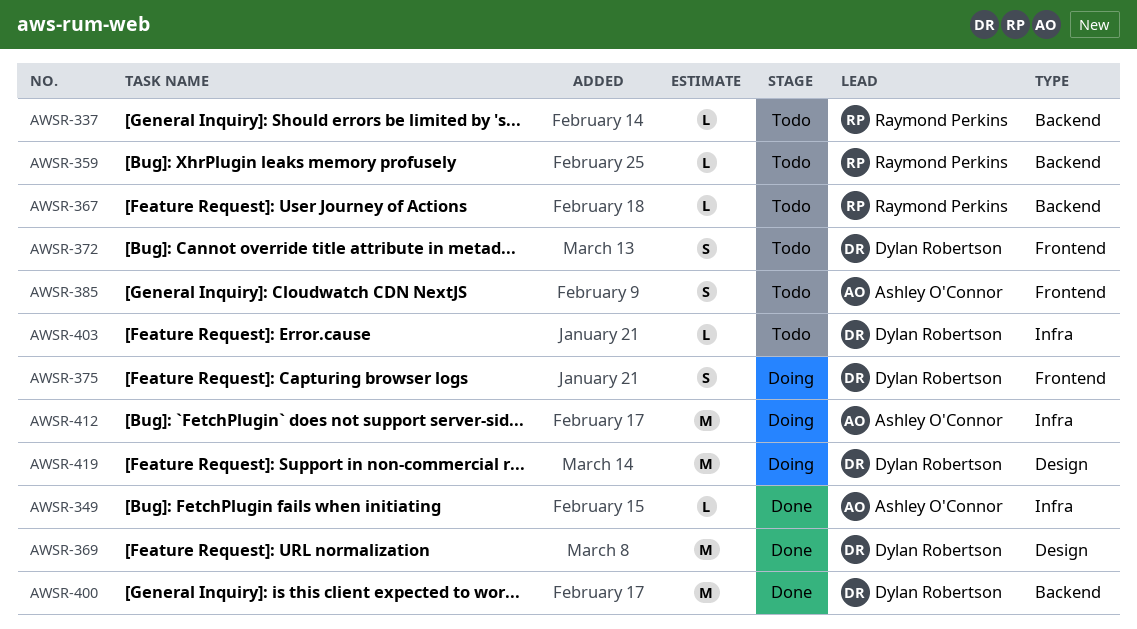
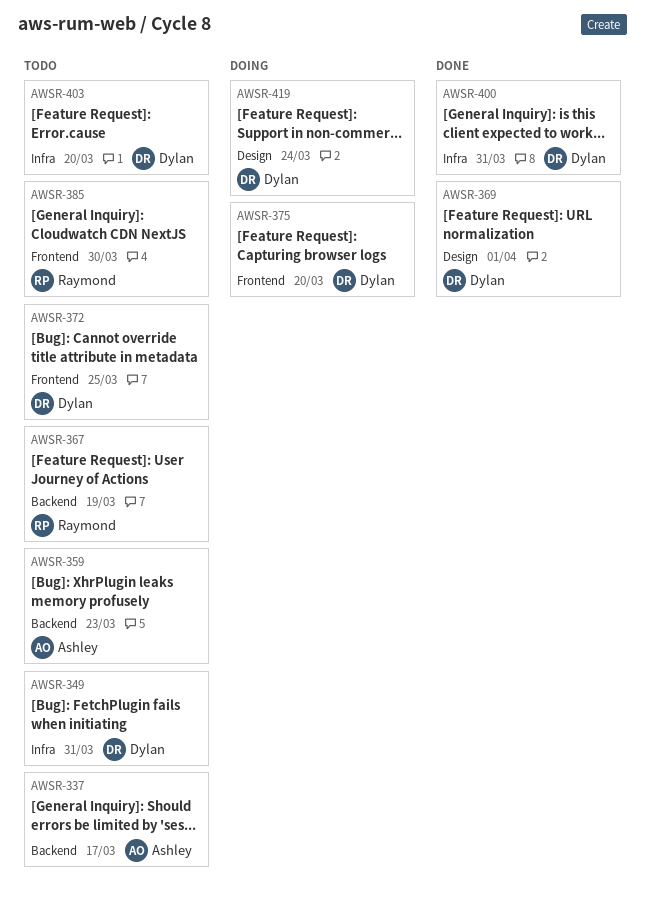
AWSR-337, owner: Raymond Perkins -> Ashley O'Connor
AWSR-349, status: Done -> Todo
AWSR-349, owner: Ashley O'Connor -> Dylan Robertson
AWSR-359, owner: Raymond Perkins -> Ashley O'Connor
AWSR-385, owner: Ashley O'Connor -> Raymond Perkins
AWSR-400, label: Backend -> Infra
AWSR-412: present -> none

